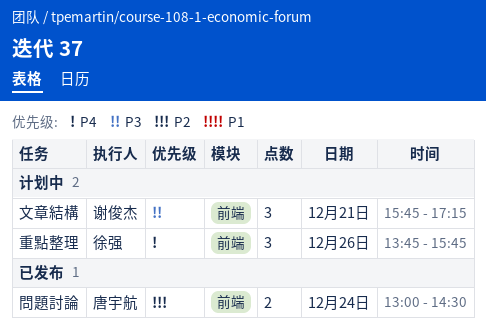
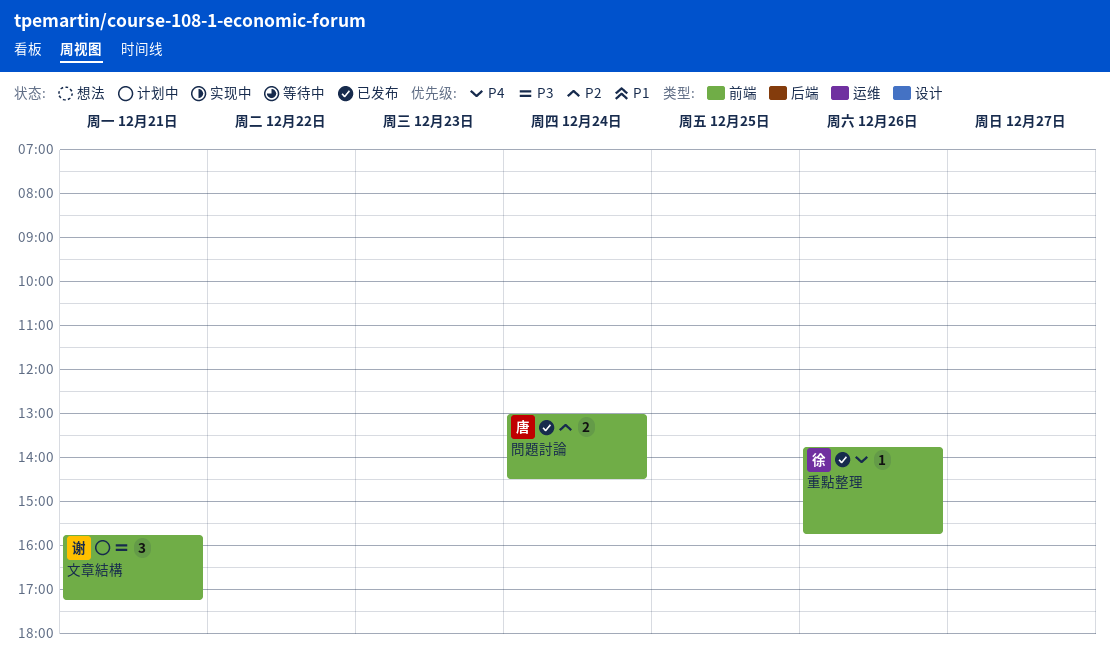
重點整理, status: 计划中 -> 已发布
重點整理, estimate: 3 -> 1

